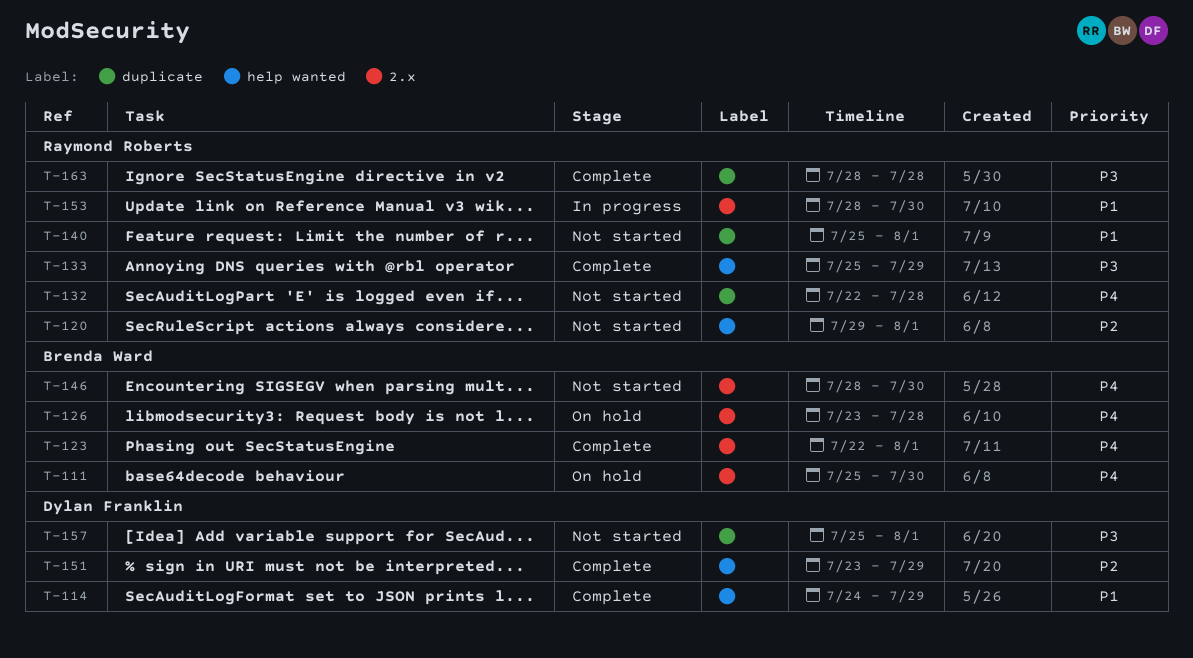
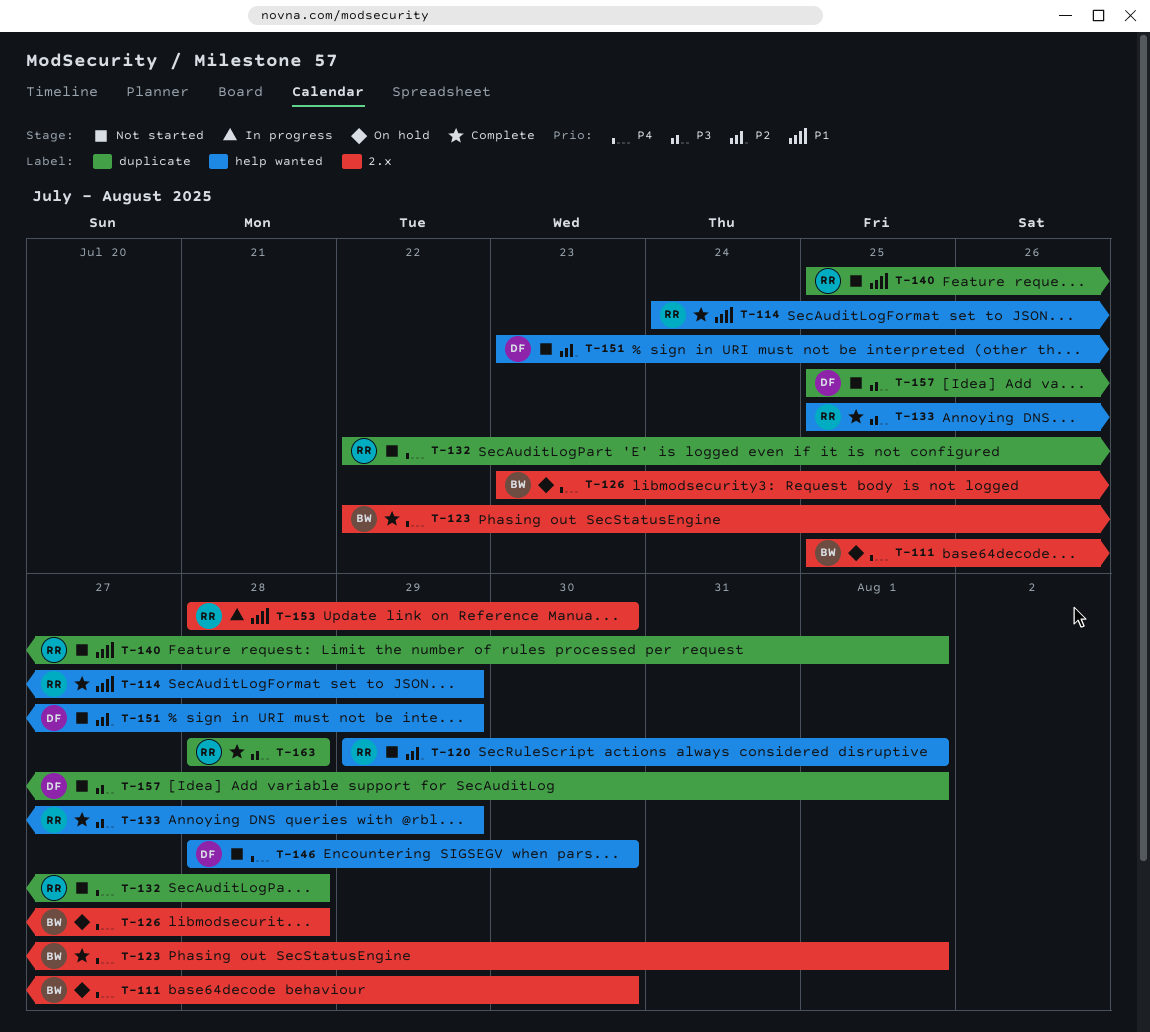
T-114, owner: Dylan Franklin -> Raymond Roberts
T-146, owner: Brenda Ward -> Dylan Franklin
T-146, label: 2.x -> help wanted
T-151, status: Complete -> Not started

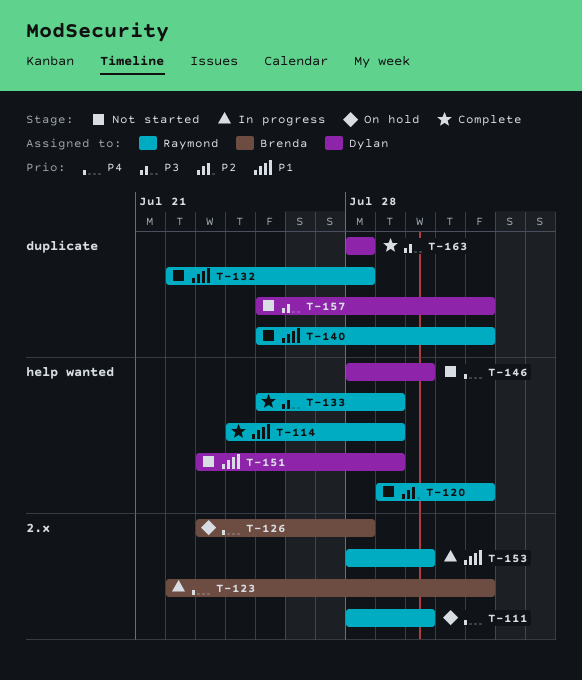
T-111, owner: Brenda -> Raymond
T-111, start: Jul 25 -> Jul 28
T-123, status: Complete -> In progress
T-132, priority: P4 -> P1
T-151, priority: P2 -> P1
T-163, owner: Raymond -> Dylan

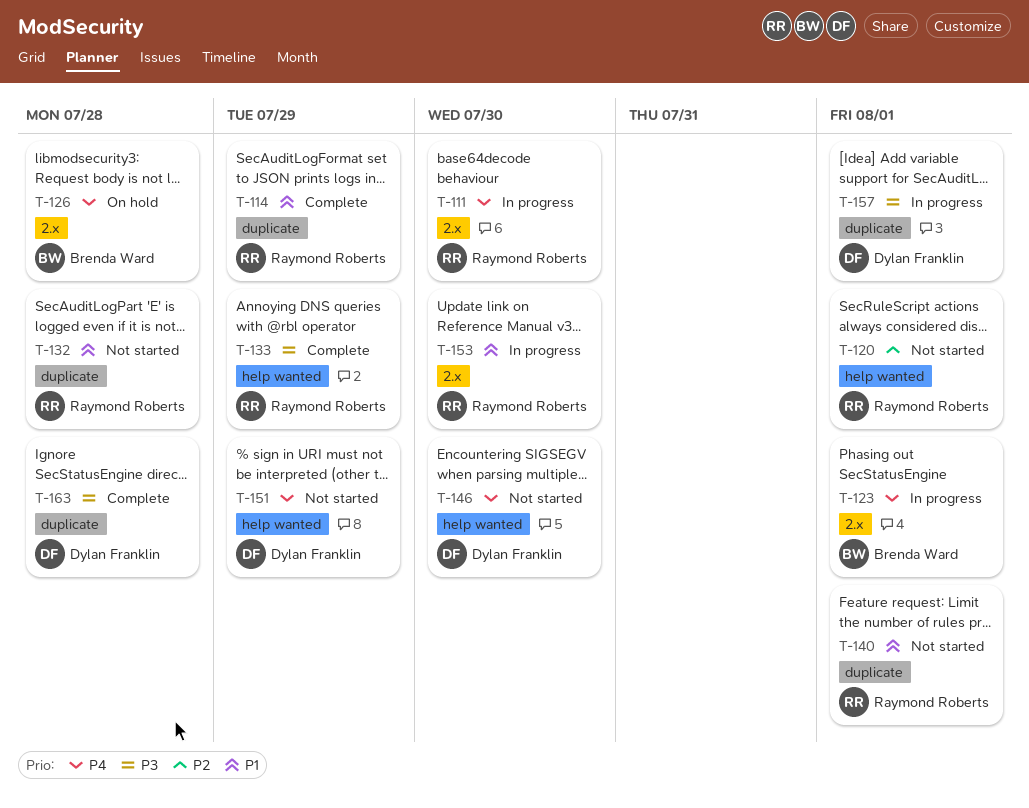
T-111, status: On hold -> In progress
T-114, label: help wanted -> duplicate
T-151, priority: P1 -> P4
T-157, status: Not started -> In progress

